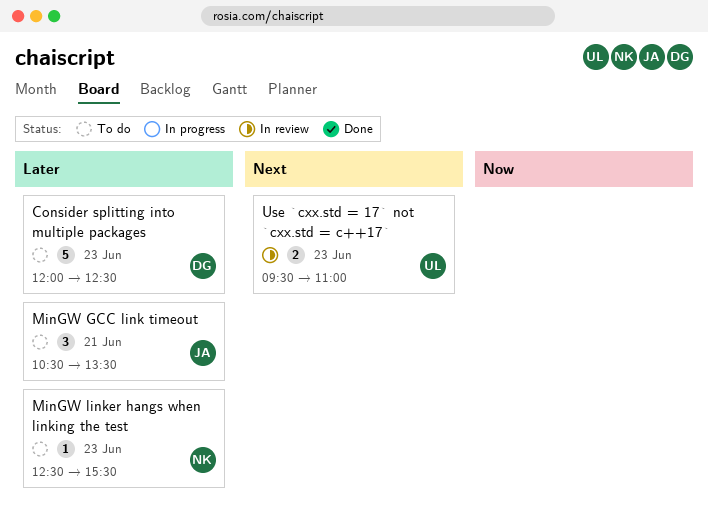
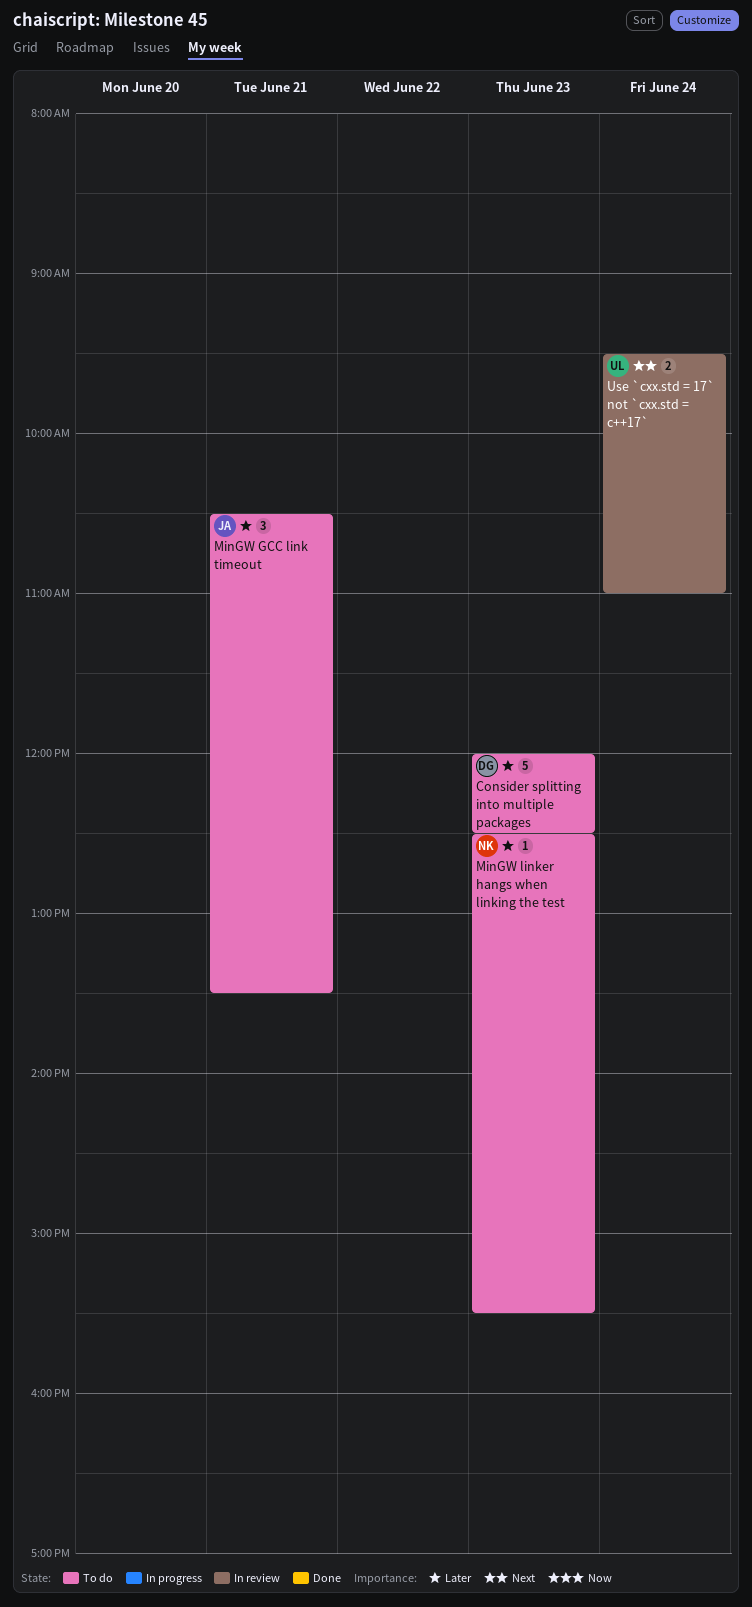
Use `cxx.std = 17` not `cxx.std = c++17`, day: Jun 23 -> Jun 24

